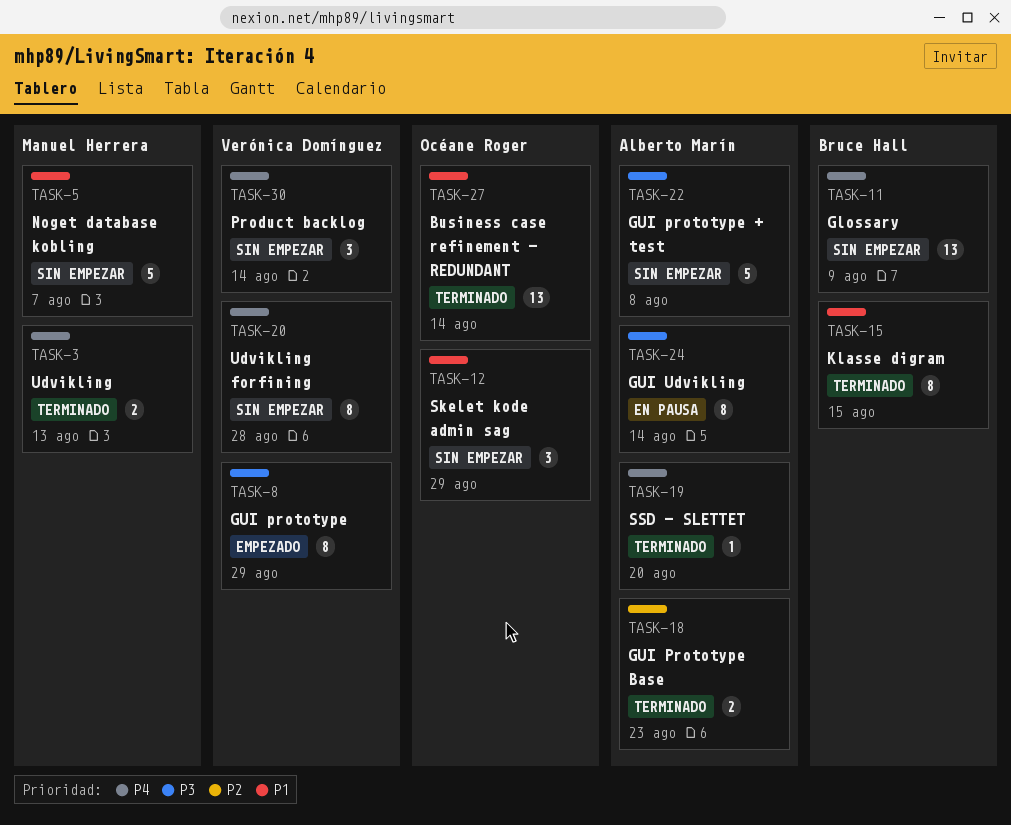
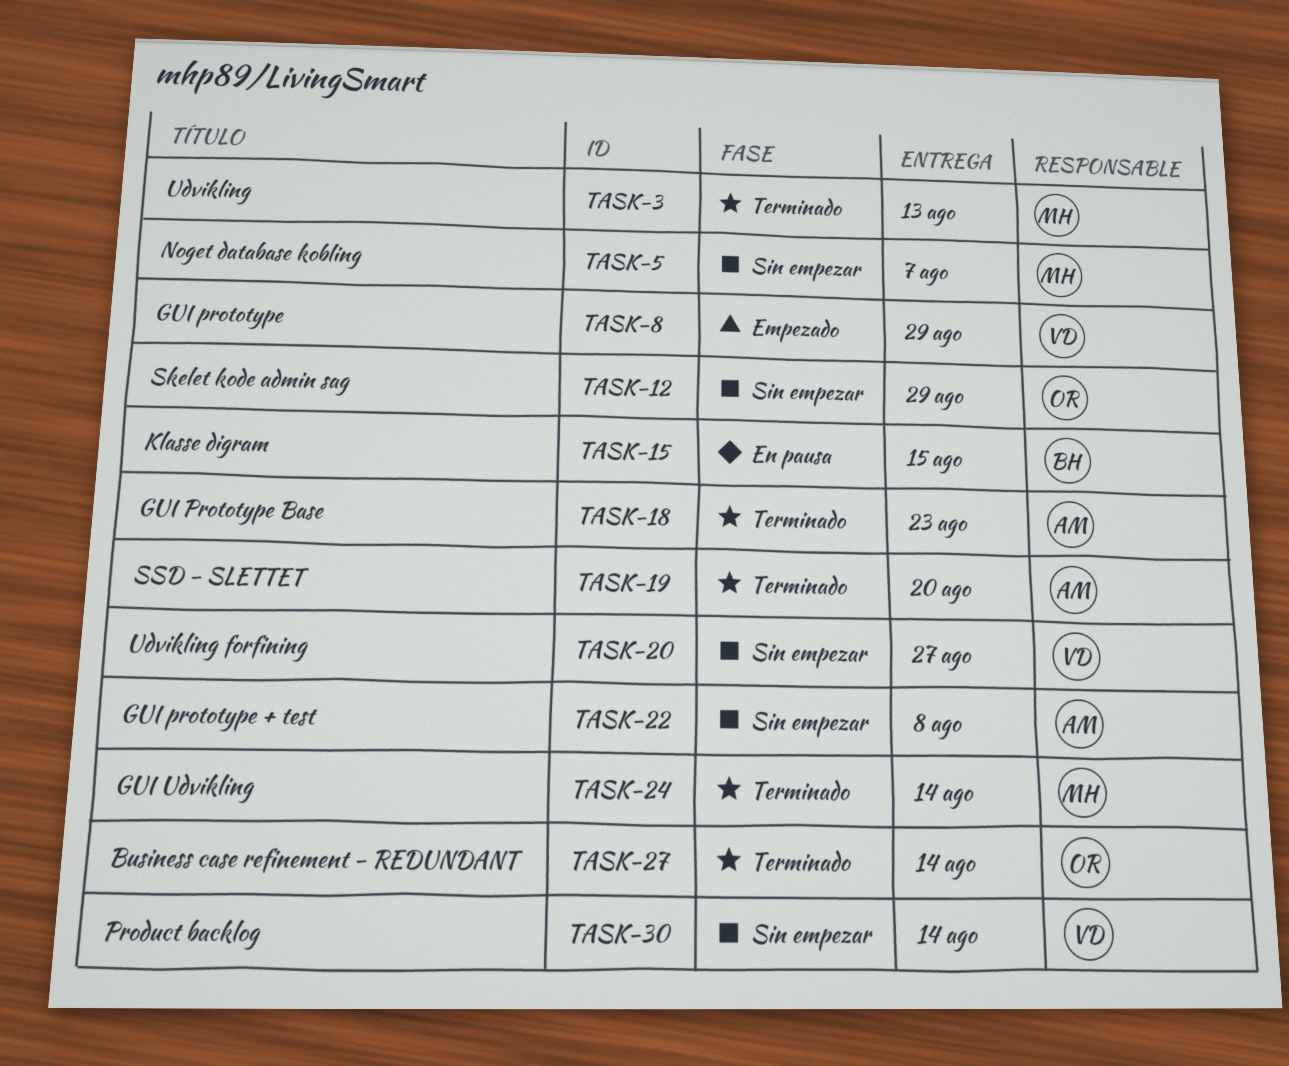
TASK-11: present -> none
TASK-15, status: Terminado -> En pausa
TASK-20, due: Aug 28 -> Aug 27
TASK-24, status: En pausa -> Terminado
TASK-24, owner: Alberto Marín -> Manuel Herrera

